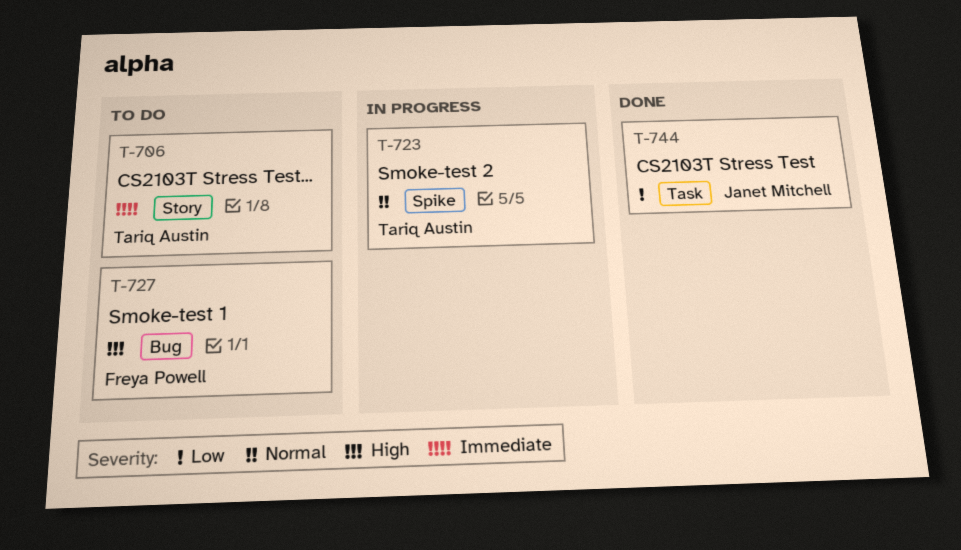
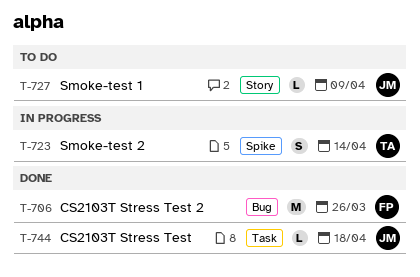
T-706, status: To do -> Done
T-706, owner: Tariq Austin -> Freya Powell
T-706, label: Story -> Bug
T-727, owner: Freya Powell -> Janet Mitchell
T-727, label: Bug -> Story

